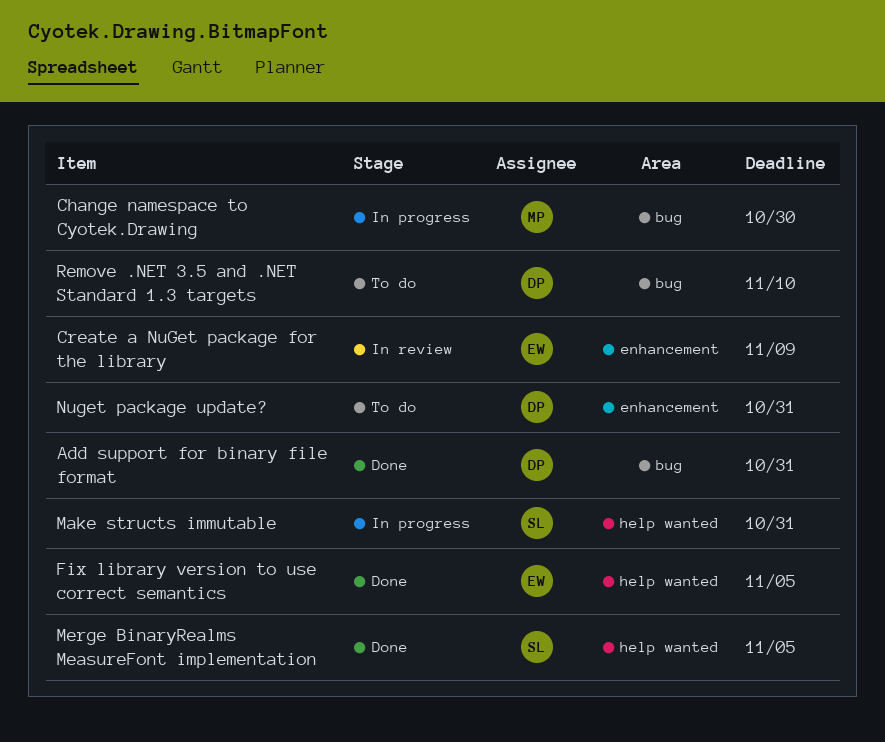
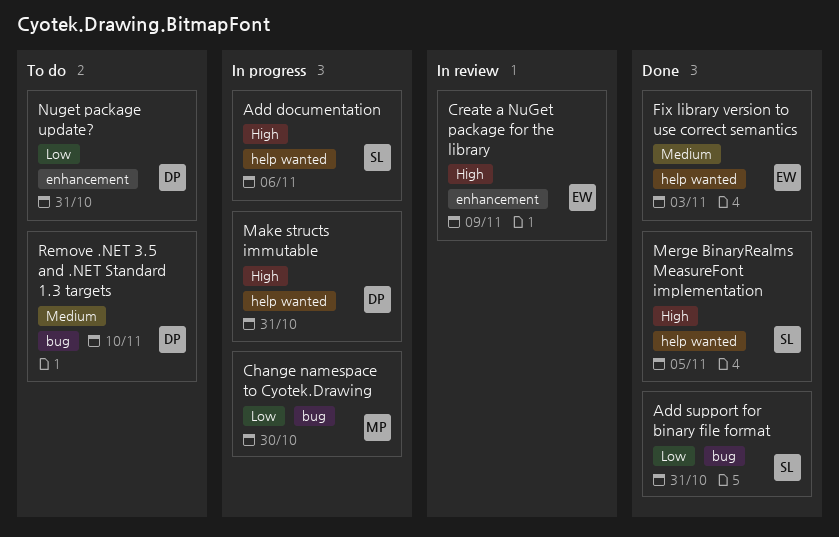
Add documentation: none -> present
Add support for binary file format, owner: DP -> SL
Fix library version to use correct semantics, due: Nov 5 -> Nov 3
Make structs immutable, owner: SL -> DP

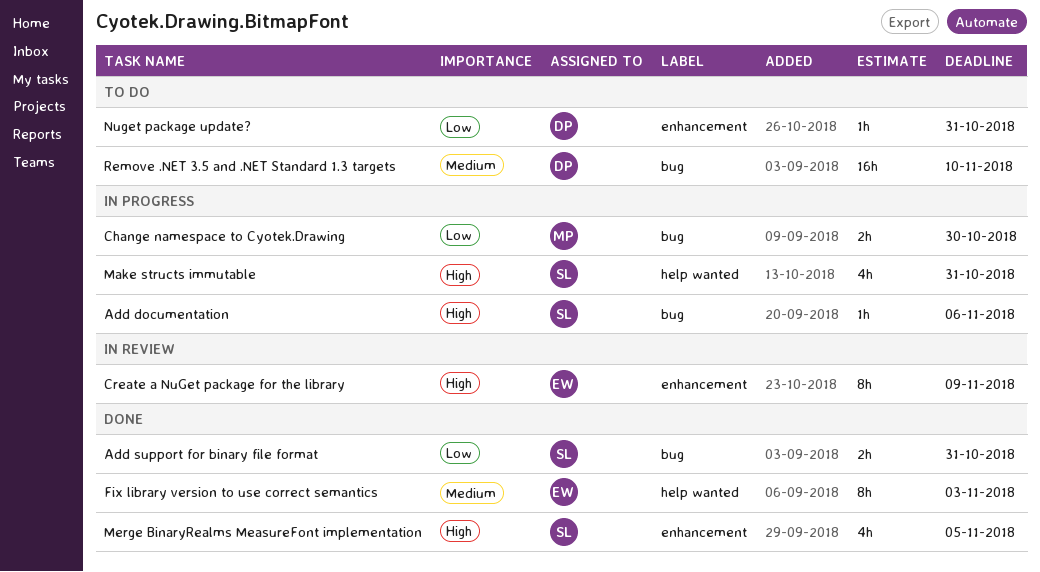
Add documentation, label: help wanted -> bug
Make structs immutable, owner: DP -> SL
Merge BinaryRealms MeasureFont implementation, label: help wanted -> enhancement

